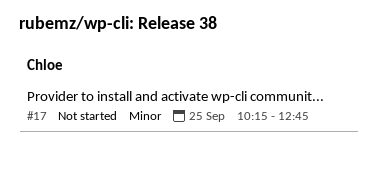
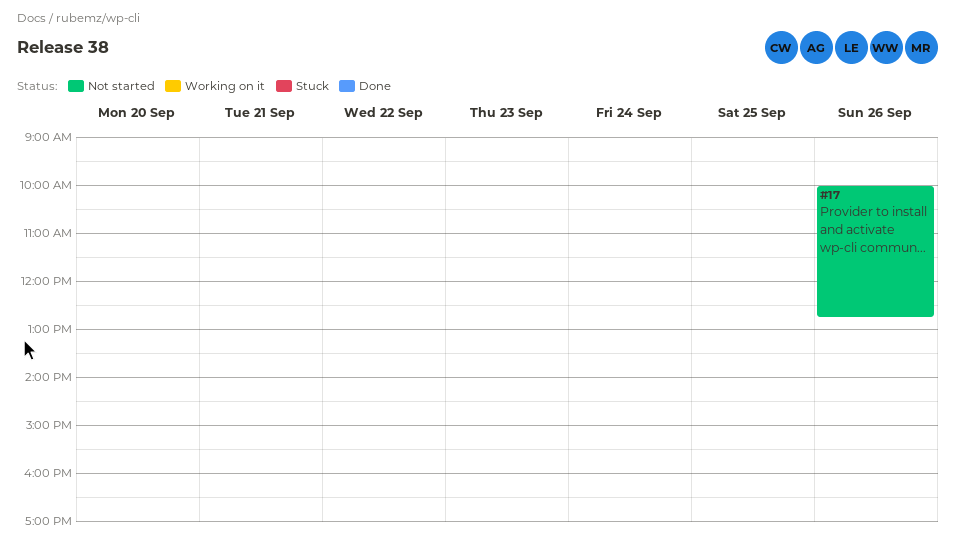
#17, day: Sep 25 -> Sep 26
#17, begins: 10:15 -> 10:00

